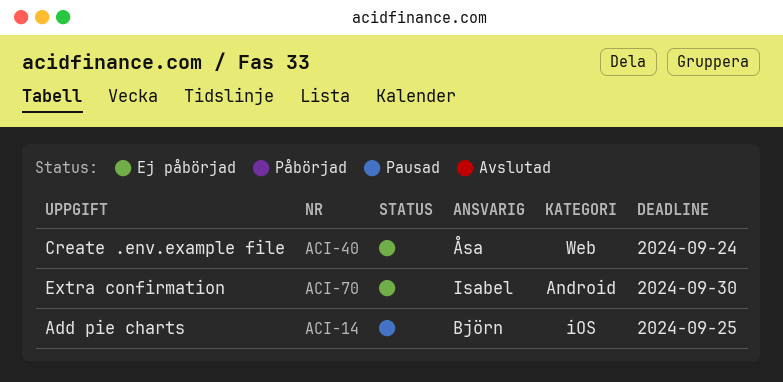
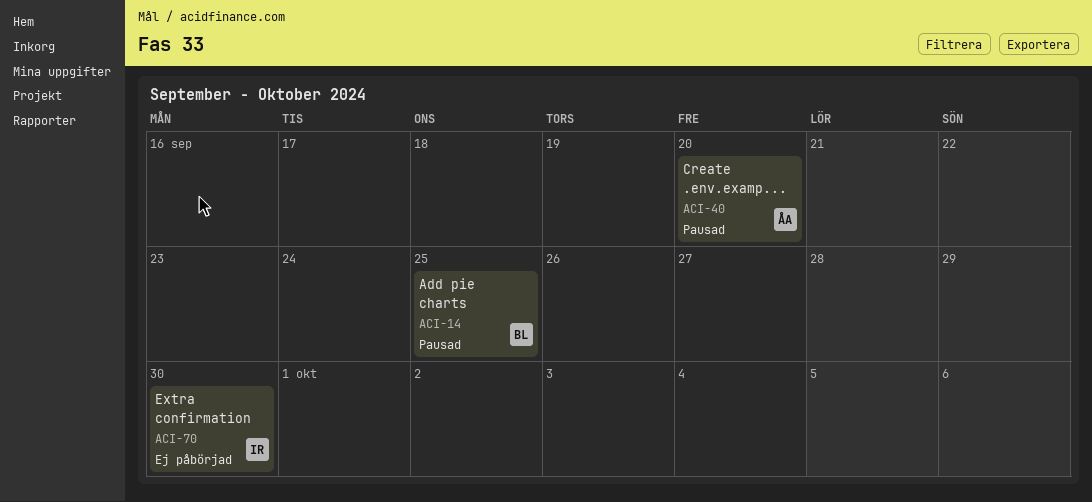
ACI-40, status: Ej påbörjad -> Pausad
ACI-40, due: Sep 24 -> Sep 20

